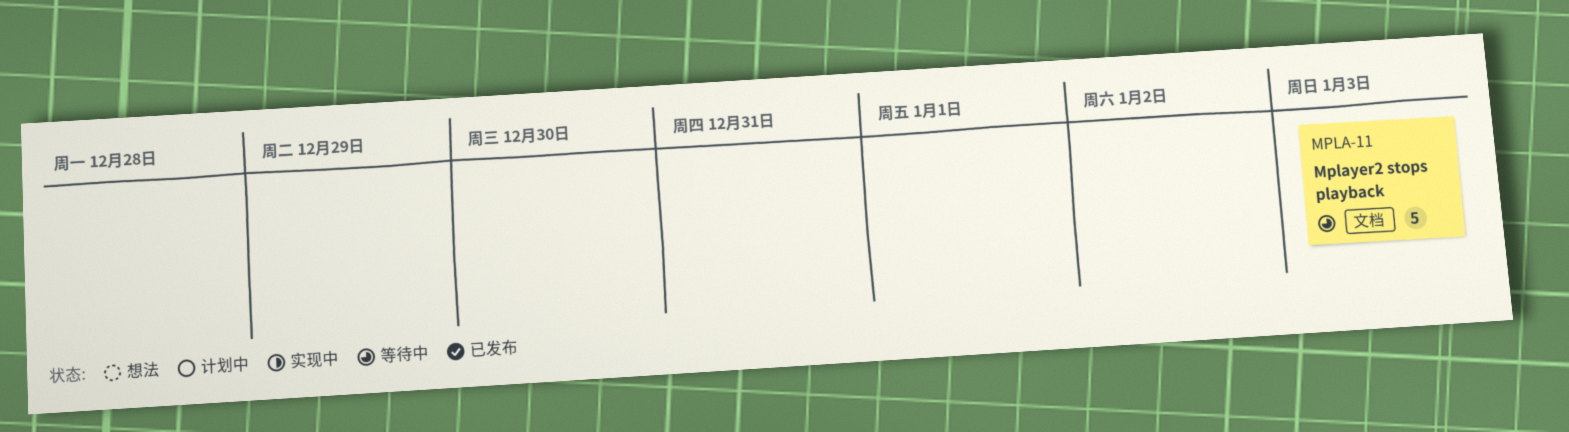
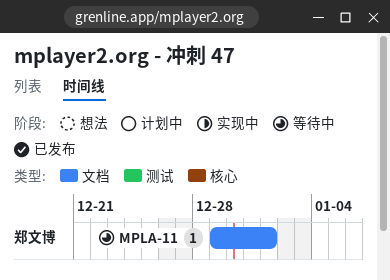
MPLA-11, estimate: 5 -> 1
MPLA-11, due: Jan 3 -> Jan 1

